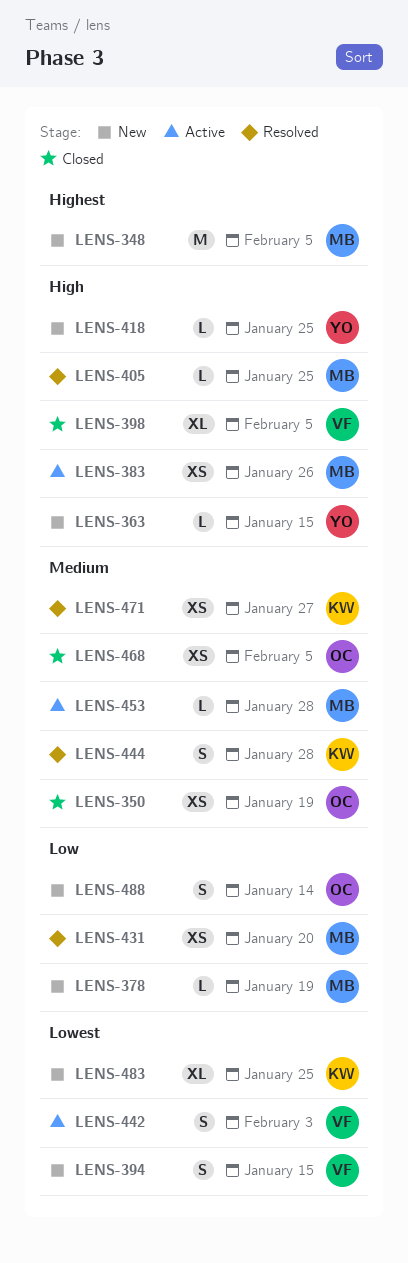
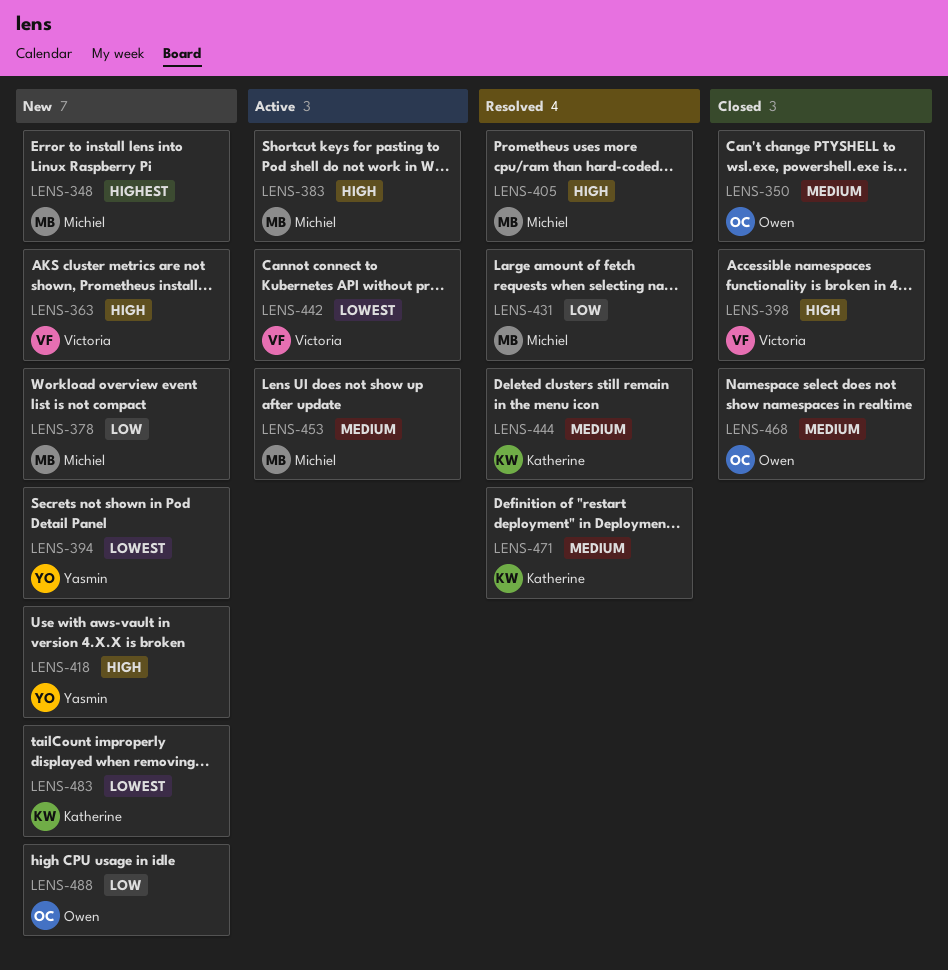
LENS-363, owner: Yasmin -> Victoria
LENS-394, owner: Victoria -> Yasmin

